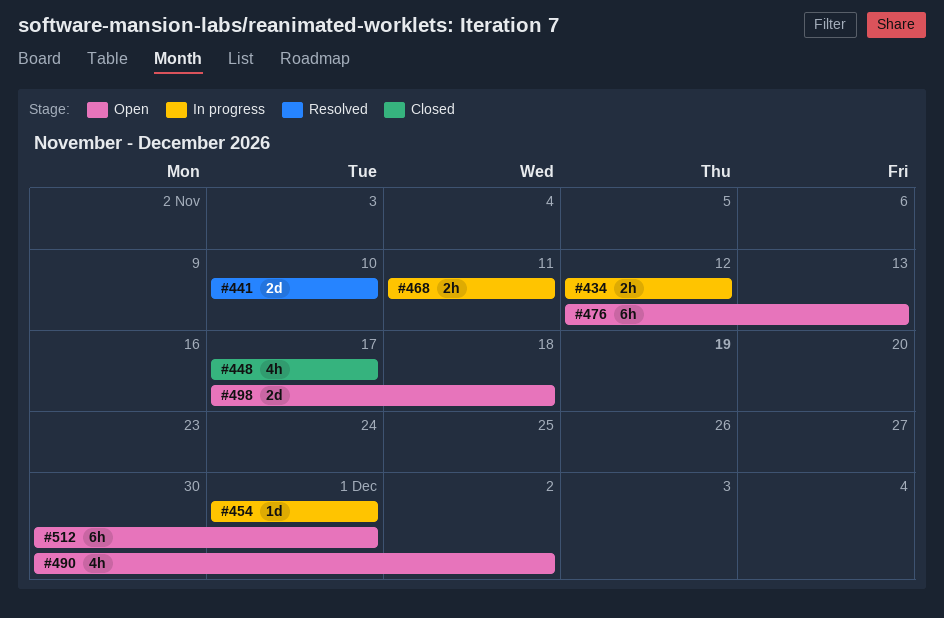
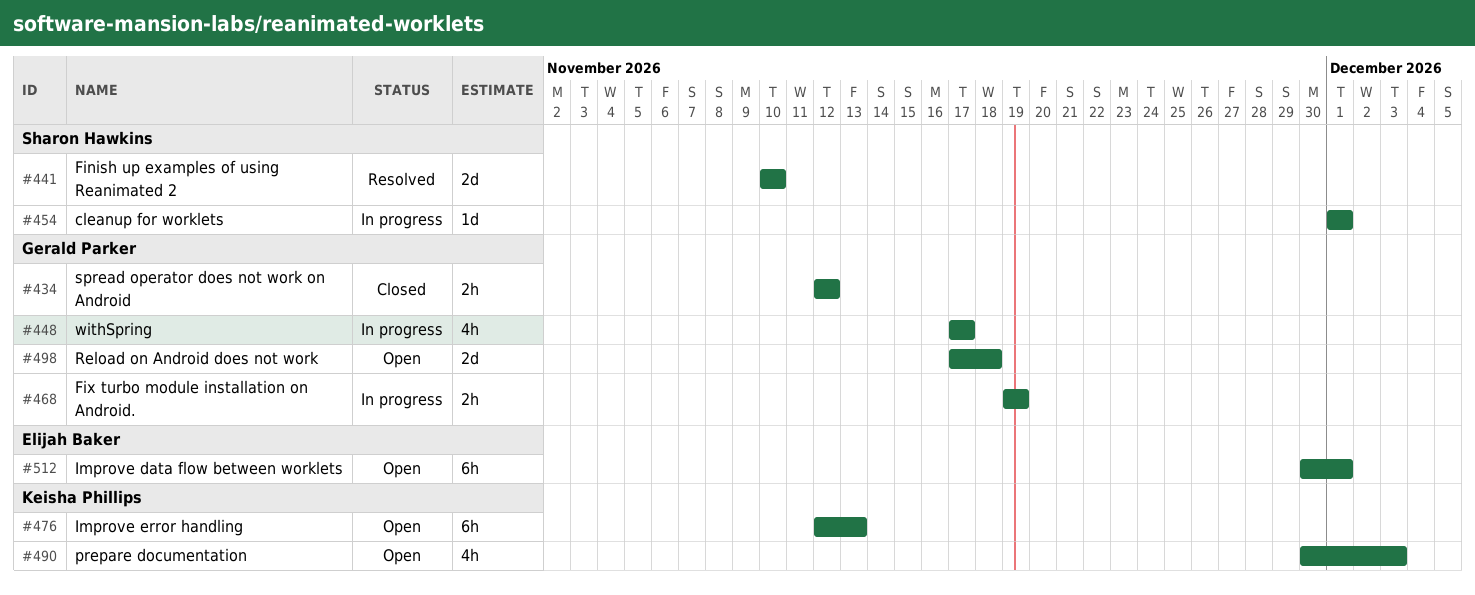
#434, status: In progress -> Closed
#448, status: Closed -> In progress
#468, start: Nov 11 -> Nov 19
#468, due: Nov 11 -> Nov 19
#490, due: Dec 2 -> Dec 3

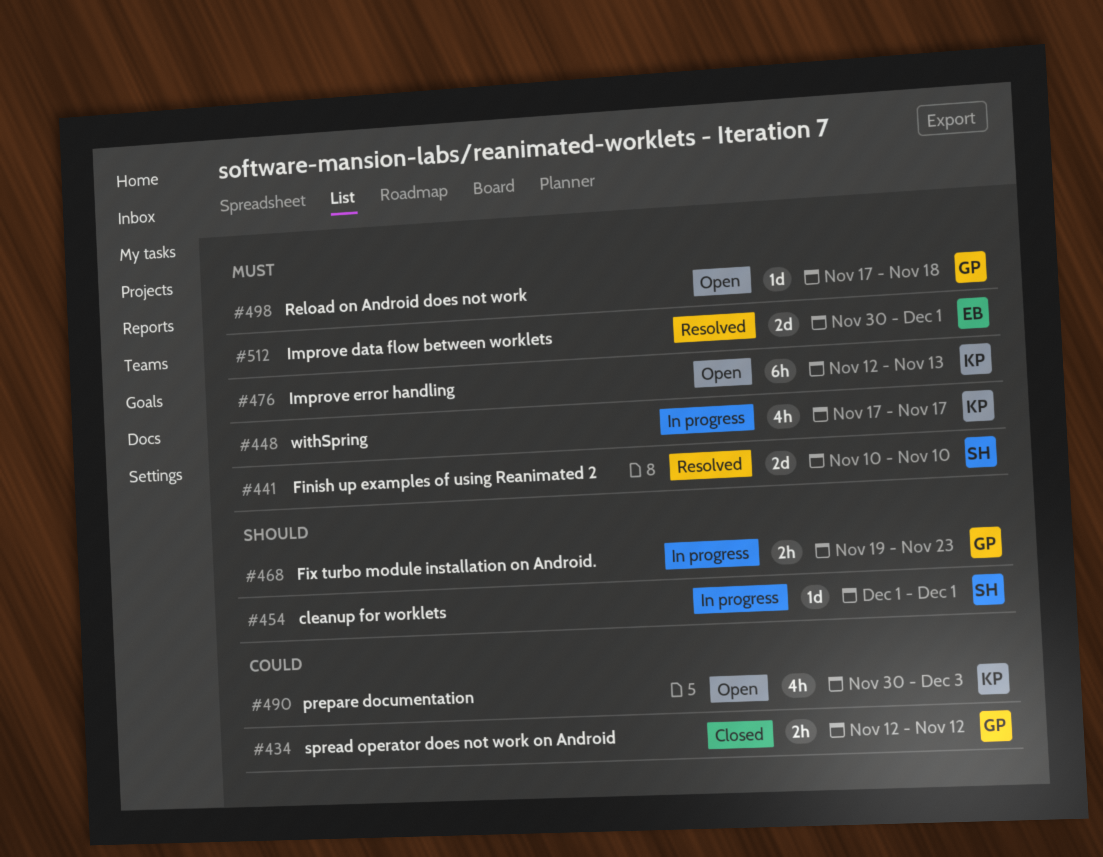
#448, owner: Gerald Parker -> Keisha Phillips
#468, due: Nov 19 -> Nov 23
#498, estimate: 2d -> 1d
#512, status: Open -> Resolved
#512, estimate: 6h -> 2d

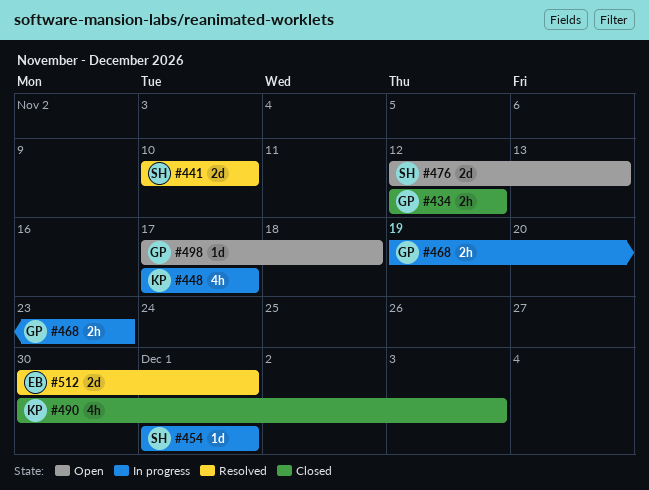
#476, owner: KP -> SH
#476, estimate: 6h -> 2d
#490, status: Open -> Closed

